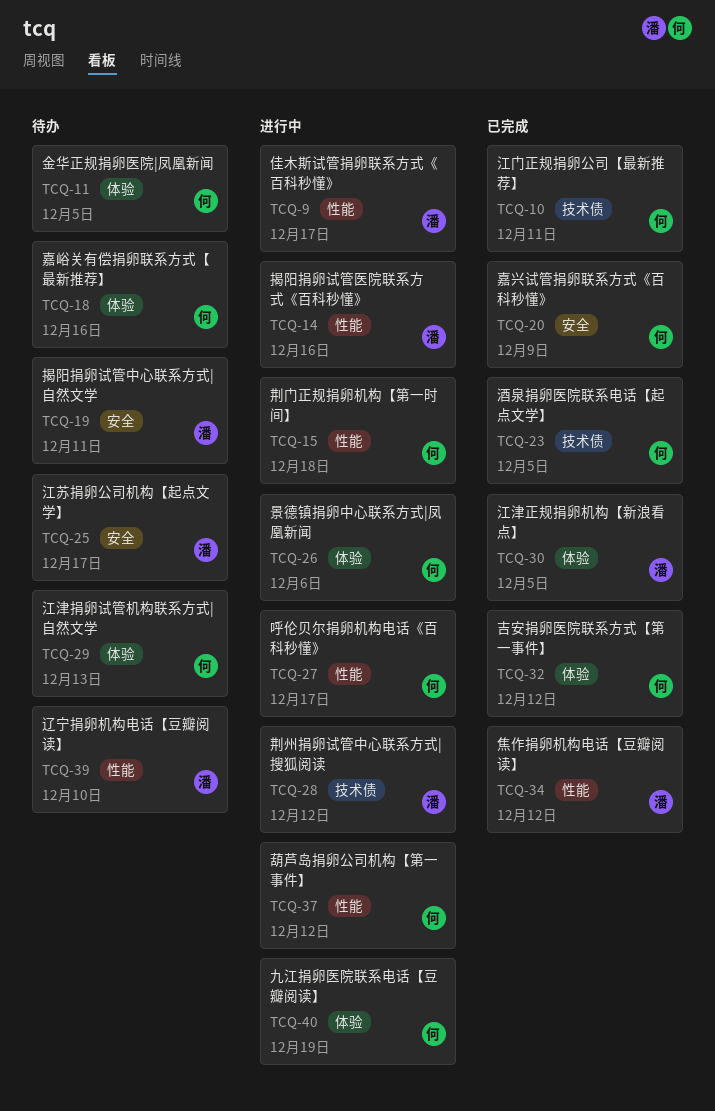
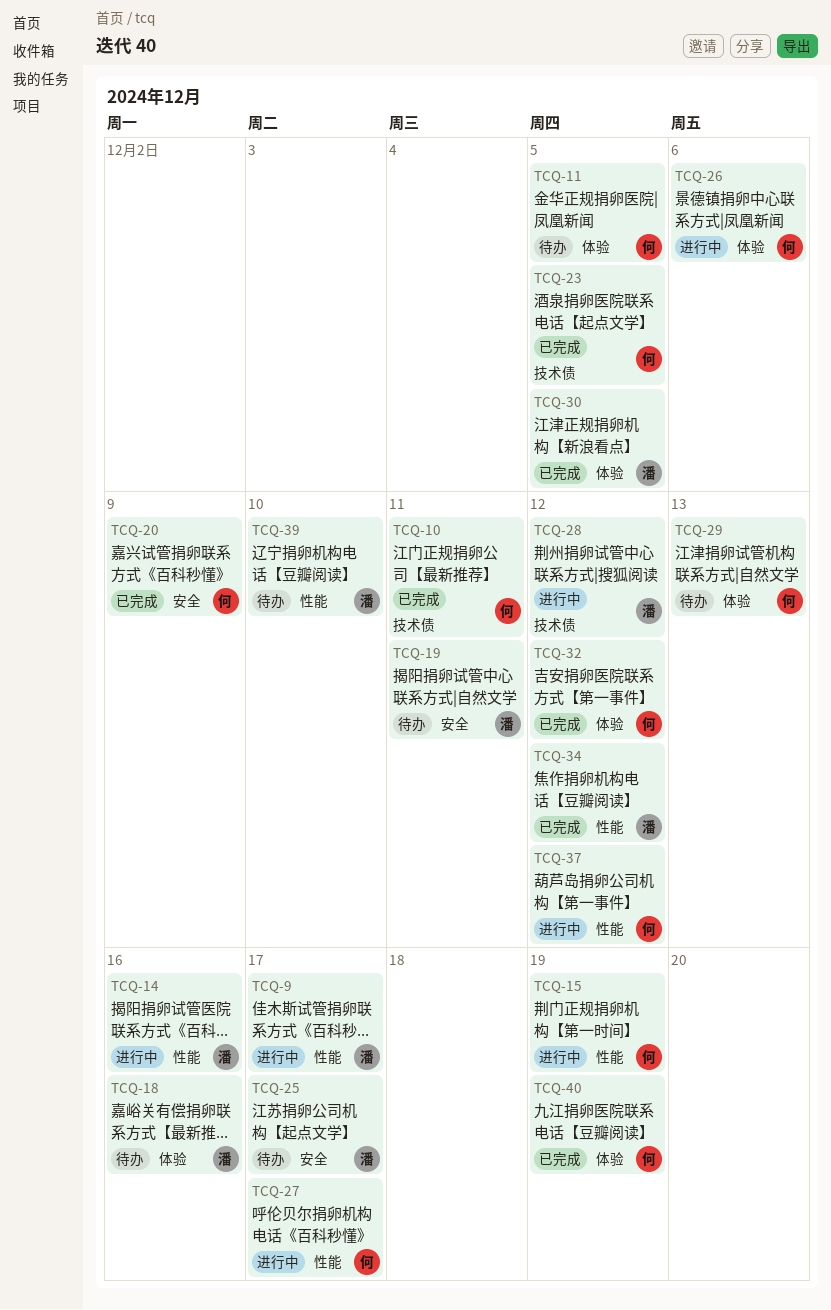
TCQ-15, due: Dec 18 -> Dec 19
TCQ-18, owner: 何 -> 潘
TCQ-40, status: 进行中 -> 已完成

